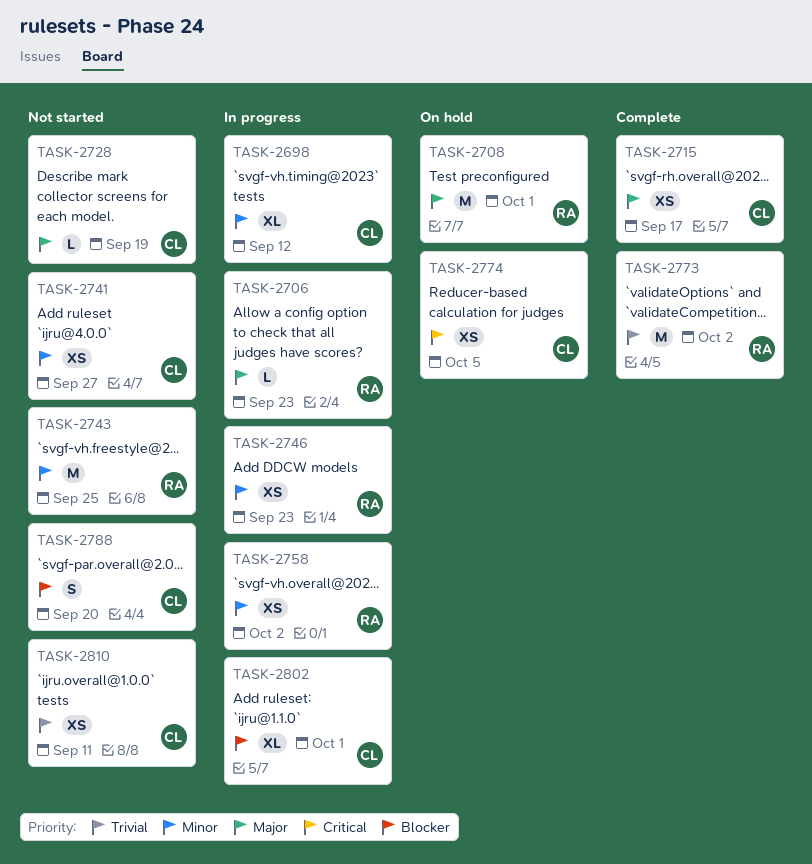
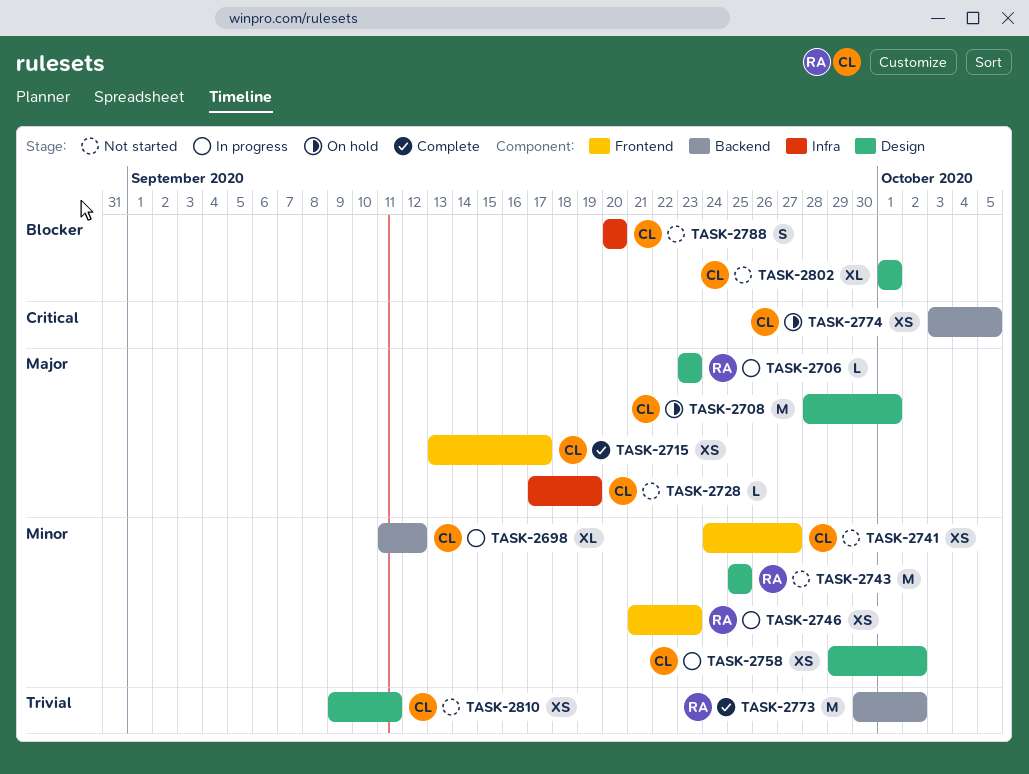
TASK-2708, owner: RA -> CL
TASK-2758, owner: RA -> CL
TASK-2802, status: In progress -> Not started

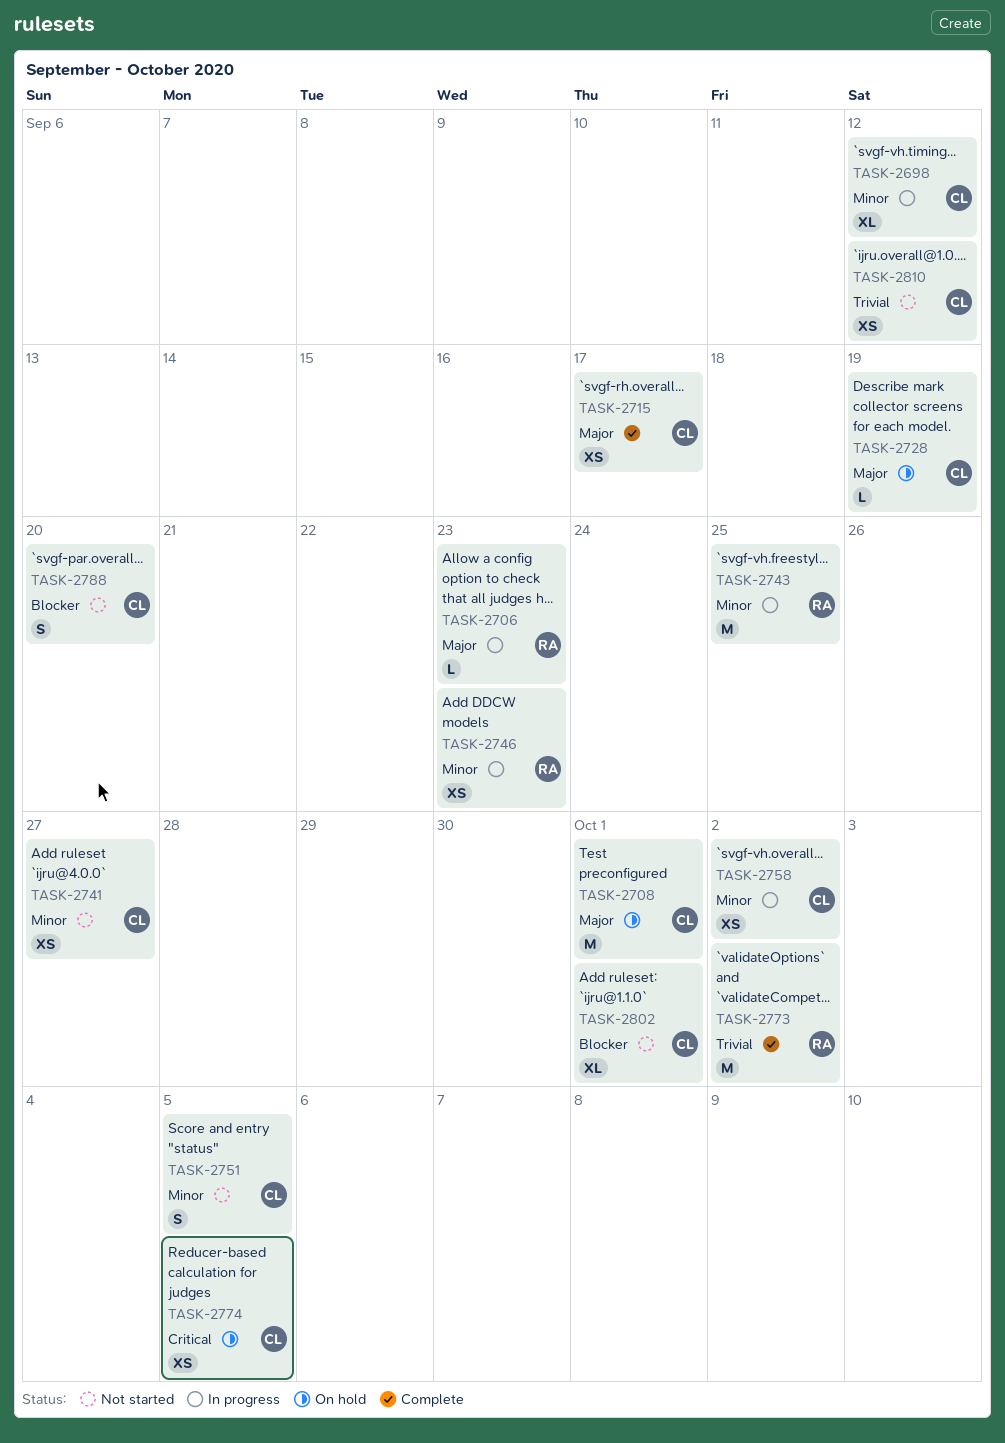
TASK-2728, status: Not started -> On hold
TASK-2743, status: Not started -> In progress
TASK-2751: none -> present
TASK-2810, due: Sep 11 -> Sep 12

